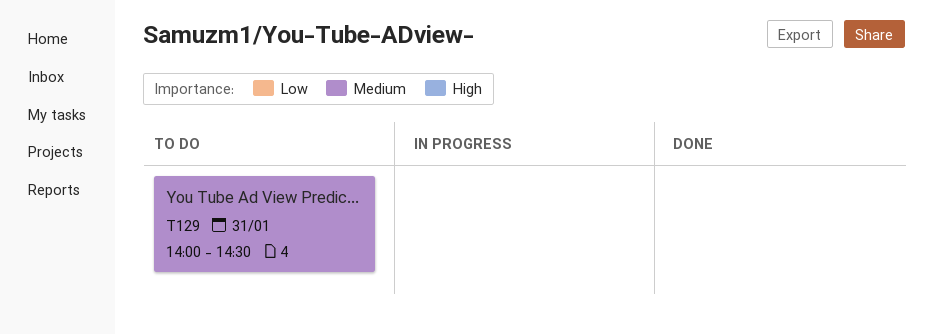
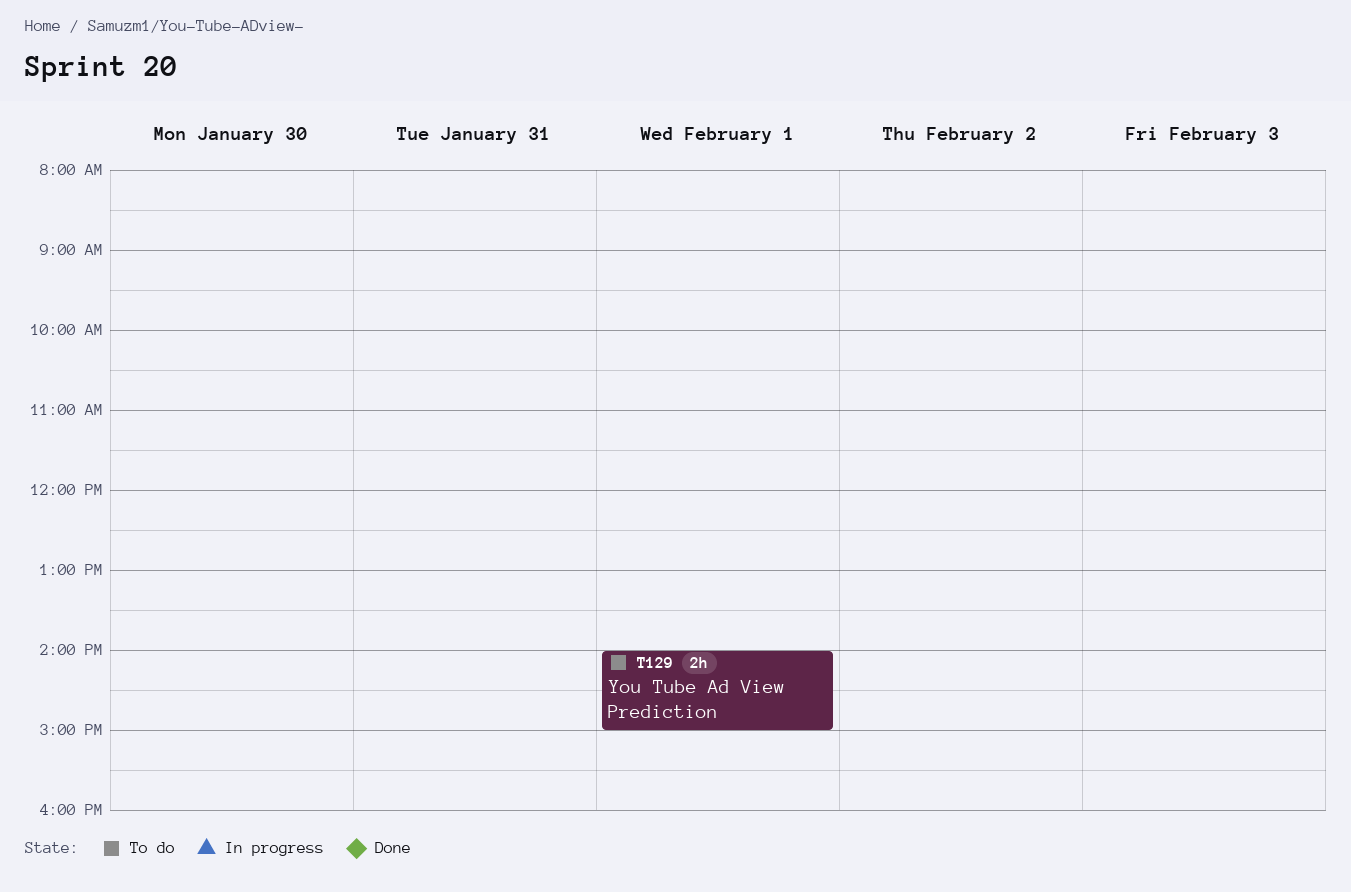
T129, day: Jan 31 -> Feb 1
T129, ends: 14:30 -> 15:00

